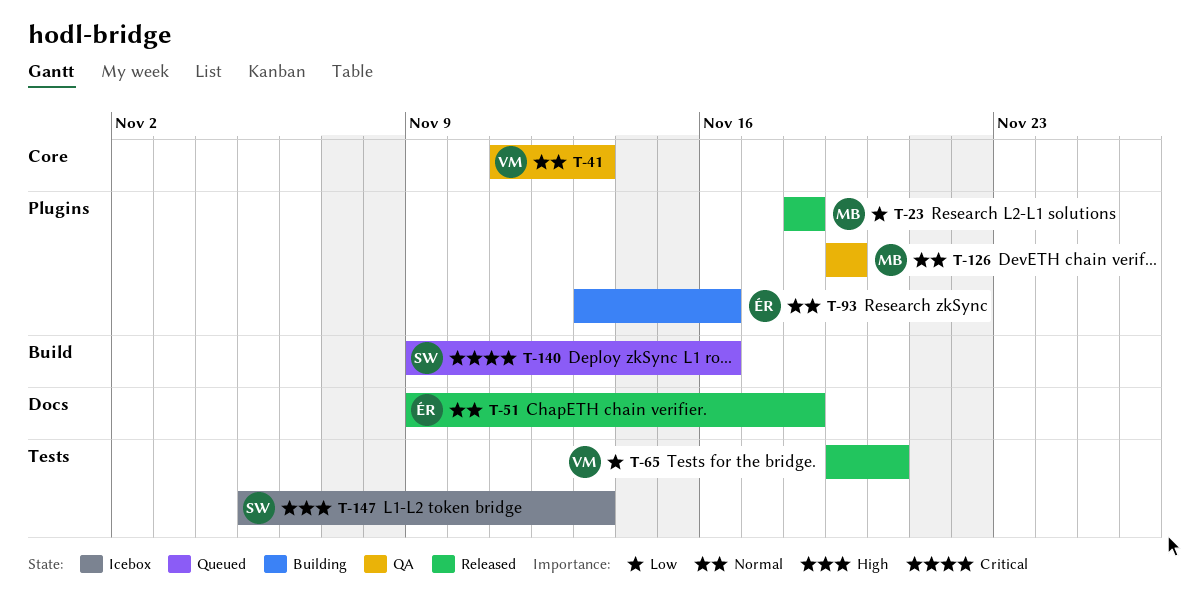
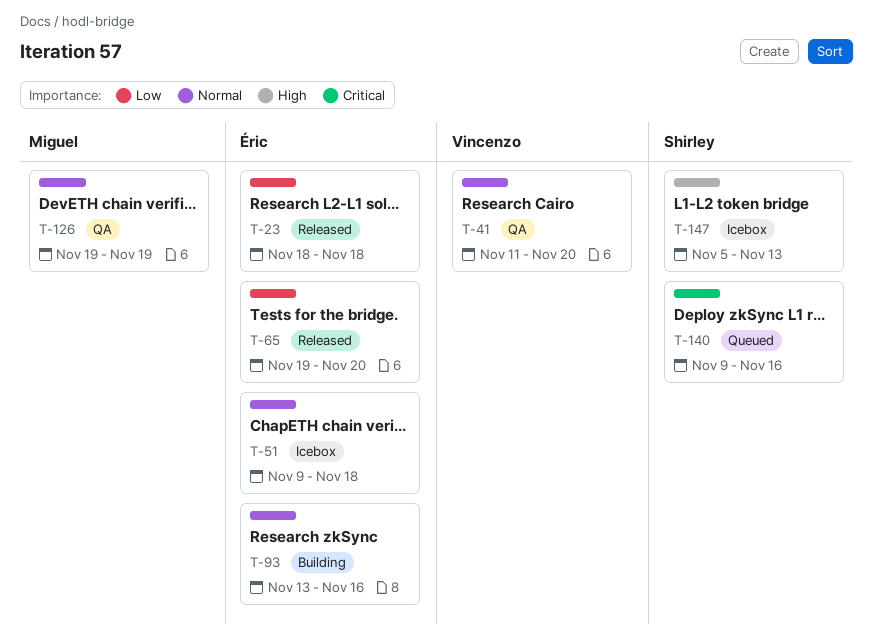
T-23, owner: Miguel -> Éric
T-41, due: Nov 13 -> Nov 20
T-51, status: Released -> Icebox
T-65, owner: Vincenzo -> Éric

